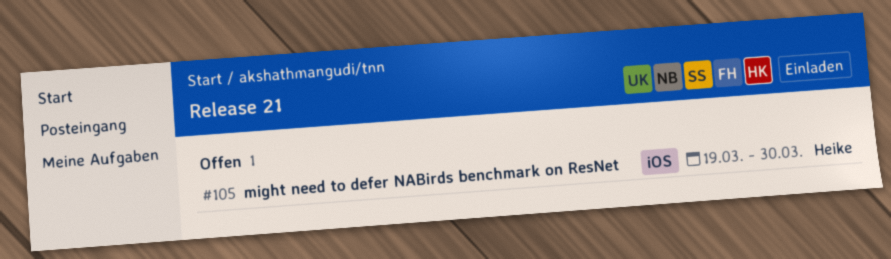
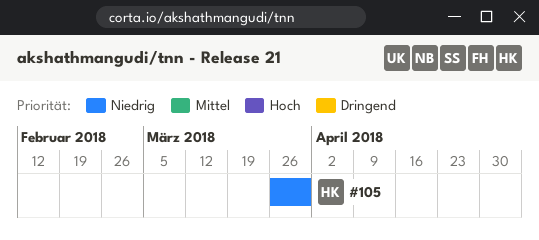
#105, start: Mar 19 -> Mar 26

